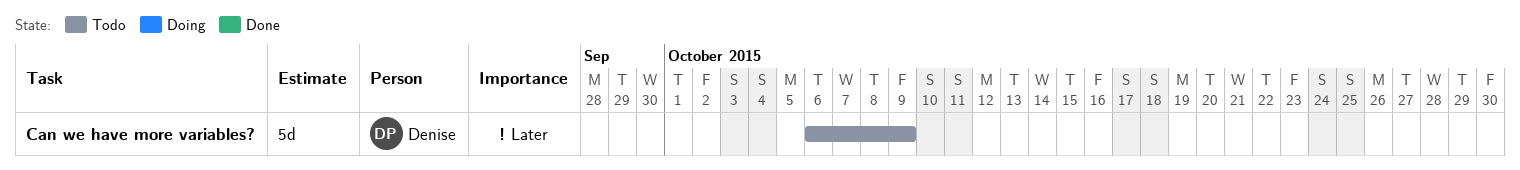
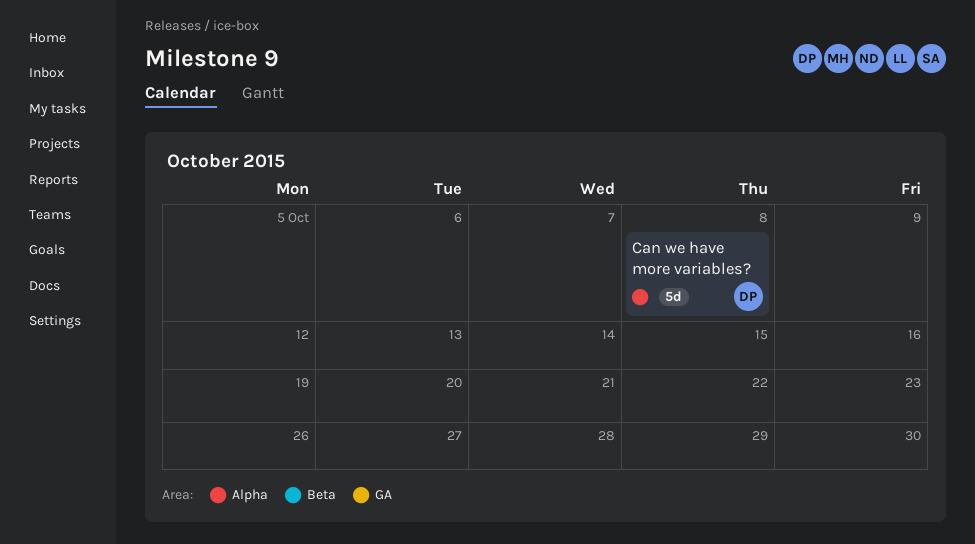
Can we have more variables?, due: Oct 9 -> Oct 8

